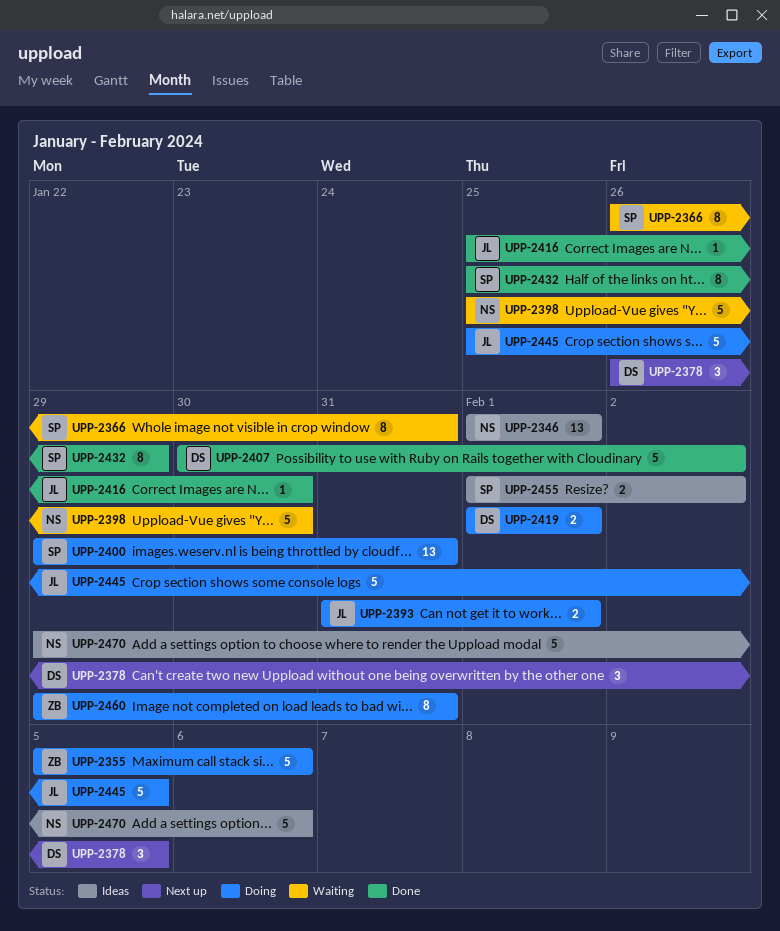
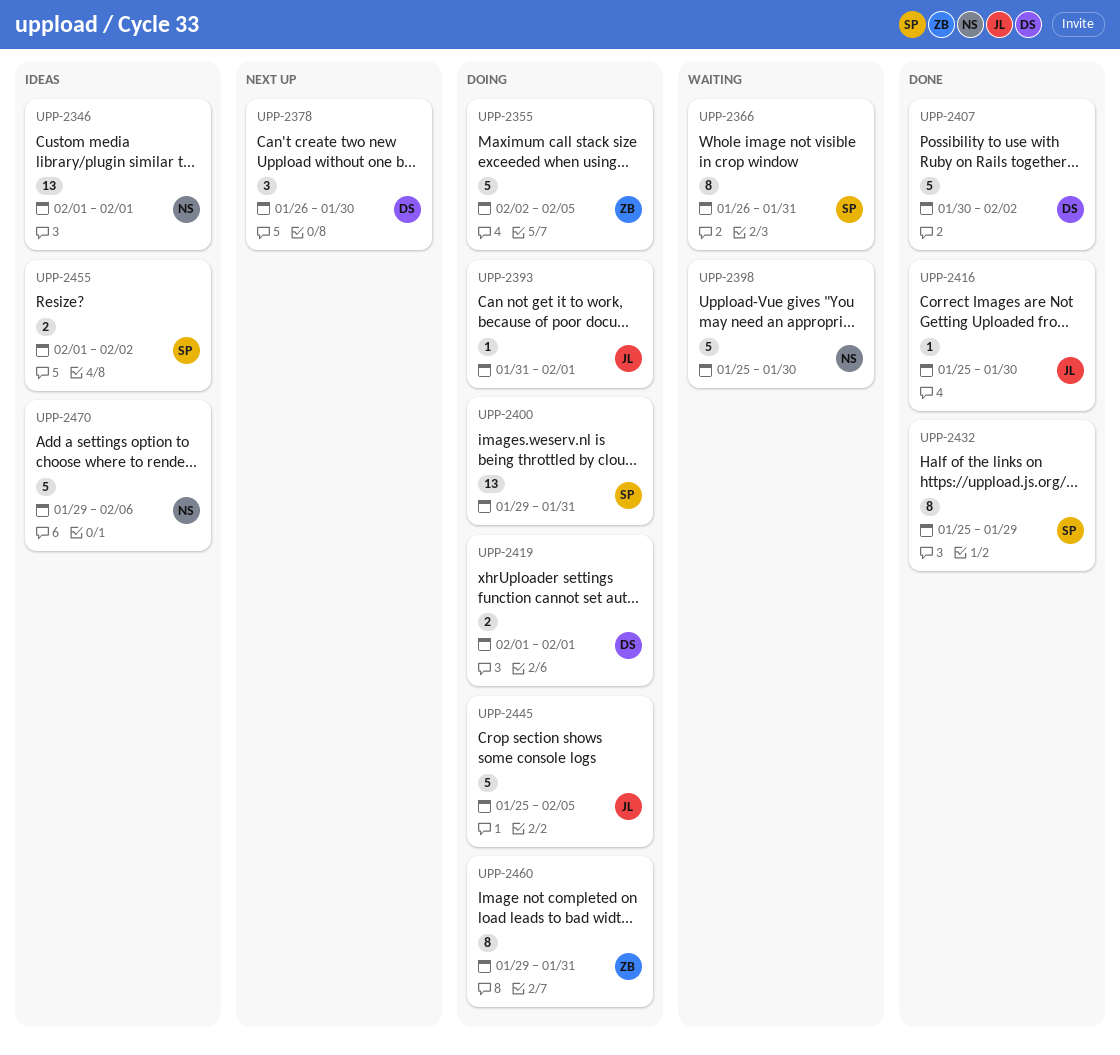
UPP-2355, start: Feb 5 -> Feb 2
UPP-2355, due: Feb 6 -> Feb 5
UPP-2378, due: Feb 5 -> Jan 30
UPP-2393, estimate: 2 -> 1

